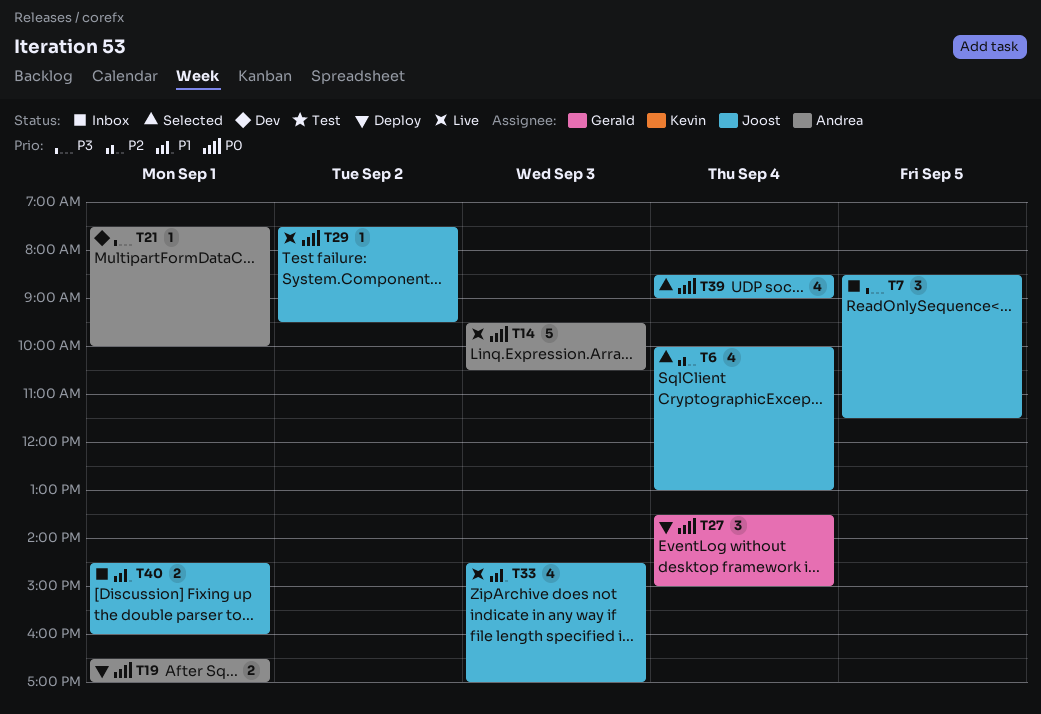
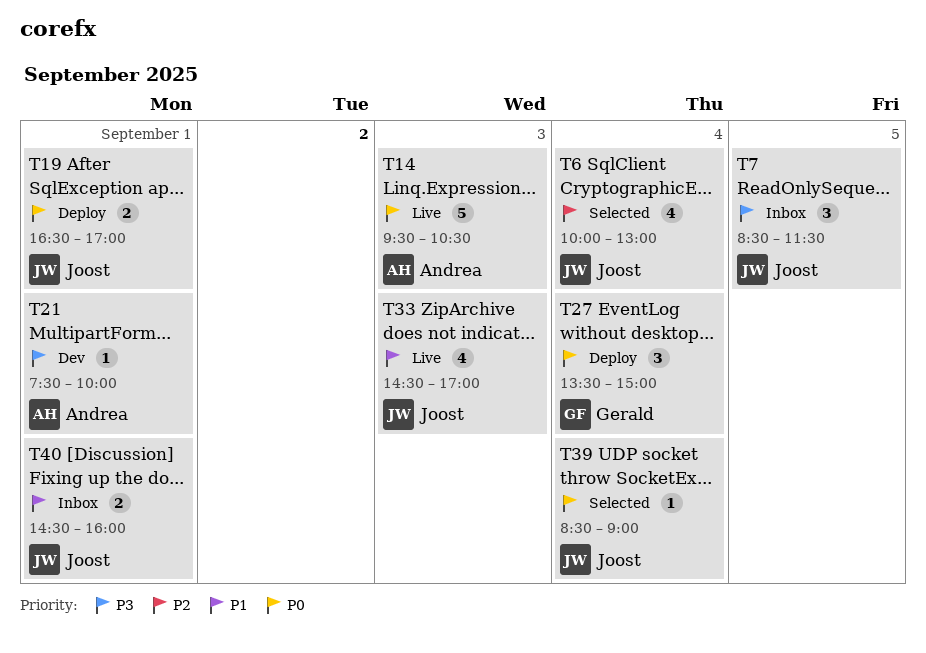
T19, owner: Andrea -> Joost
T29: present -> none
T39, estimate: 4 -> 1

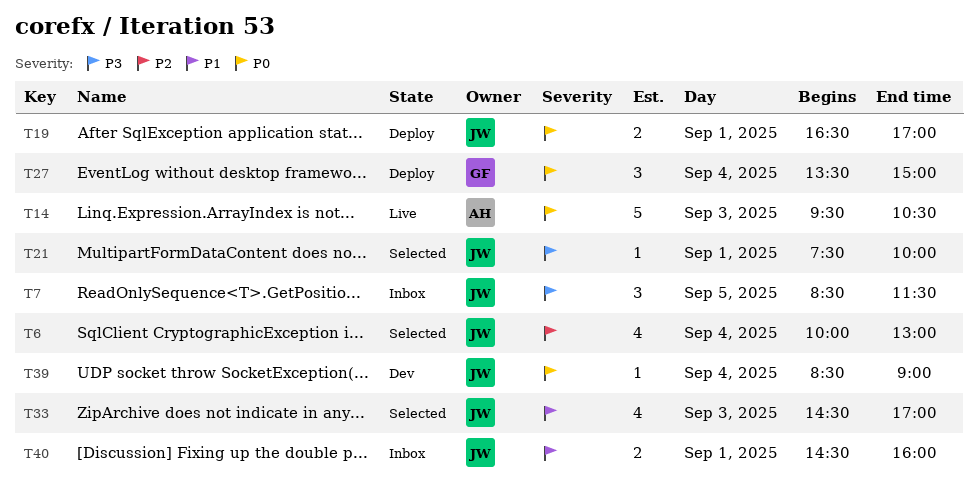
T21, status: Dev -> Selected
T21, owner: Andrea -> Joost
T33, status: Live -> Selected
T39, status: Selected -> Dev

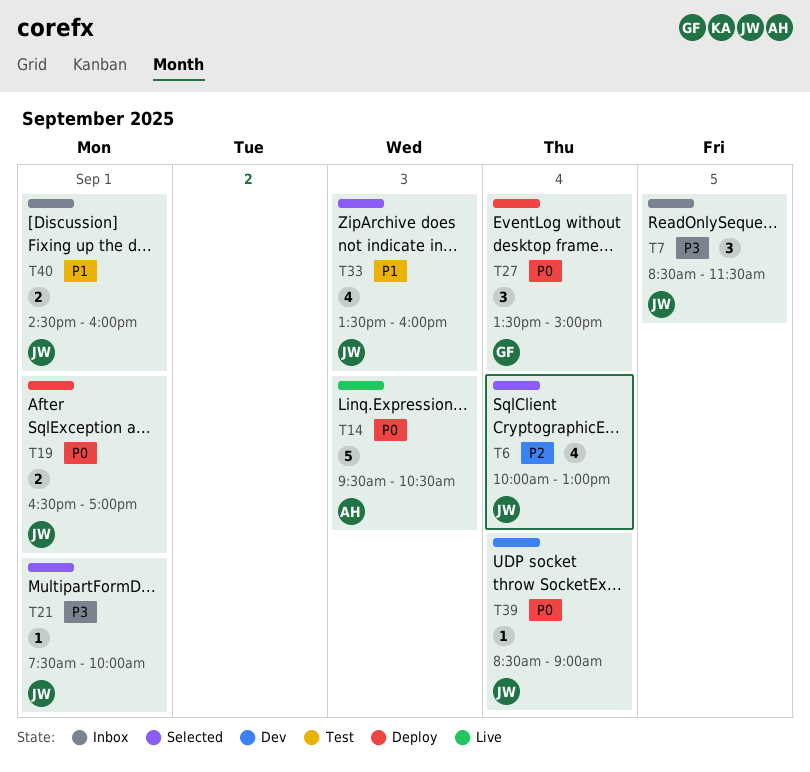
T33, begins: 14:30 -> 13:30
T33, ends: 17:00 -> 16:00

